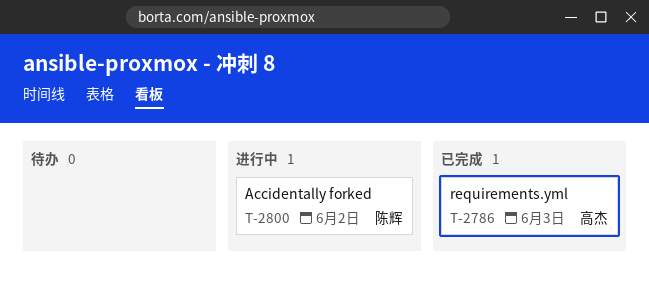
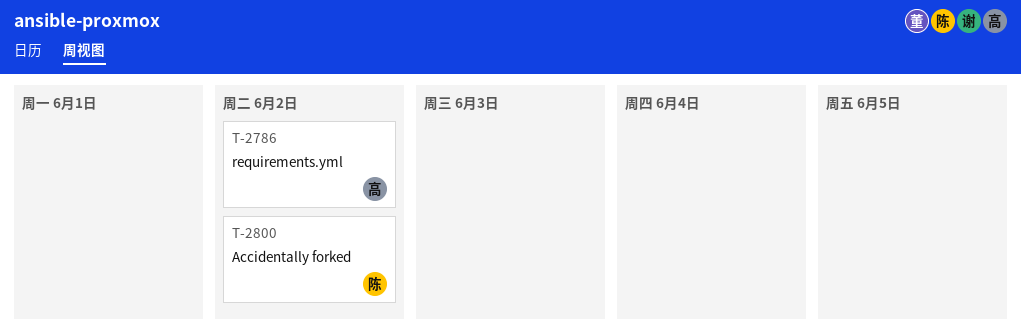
T-2786, due: Jun 3 -> Jun 2

